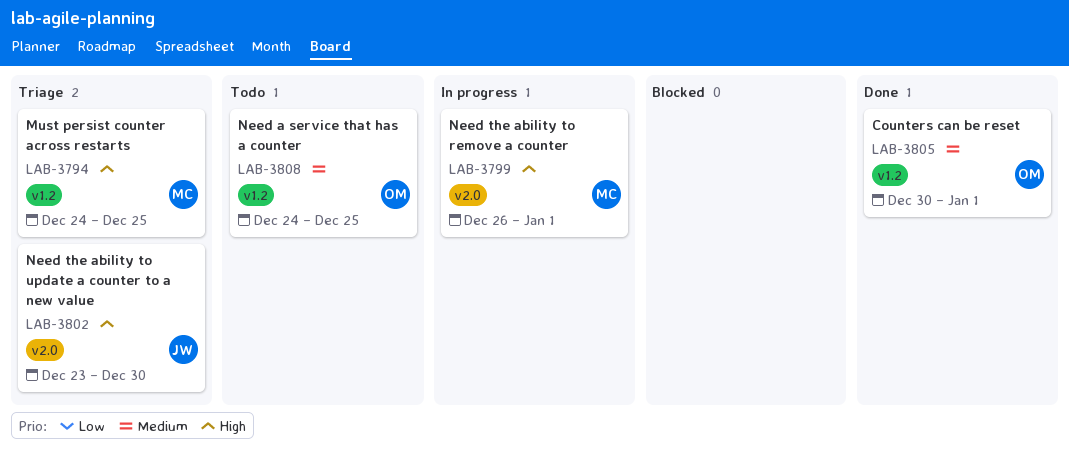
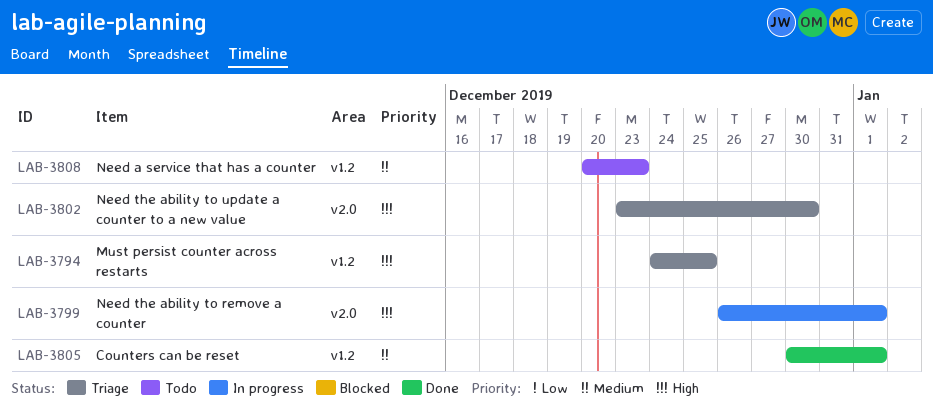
LAB-3808, start: Dec 24 -> Dec 20
LAB-3808, due: Dec 25 -> Dec 23

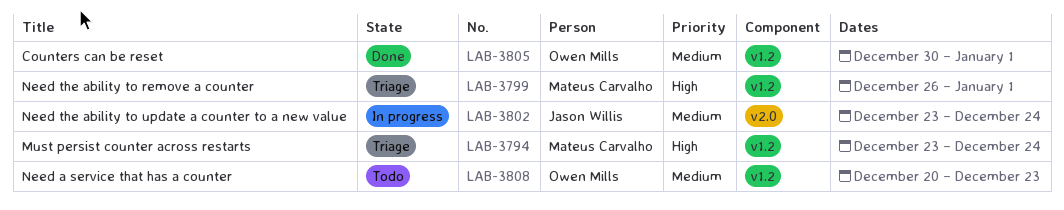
LAB-3794, start: Dec 24 -> Dec 23
LAB-3794, due: Dec 25 -> Dec 24
LAB-3799, status: In progress -> Triage
LAB-3799, label: v2.0 -> v1.2
LAB-3802, status: Triage -> In progress
LAB-3802, priority: High -> Medium
LAB-3802, due: Dec 30 -> Dec 24

